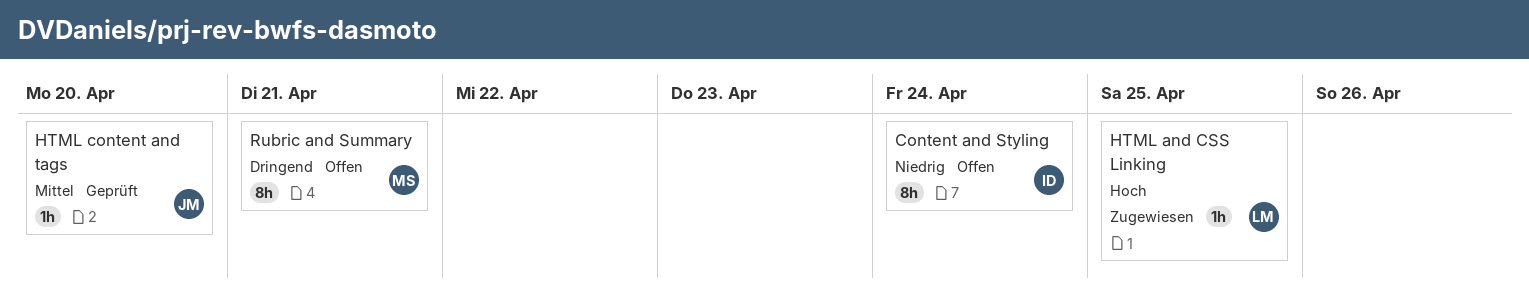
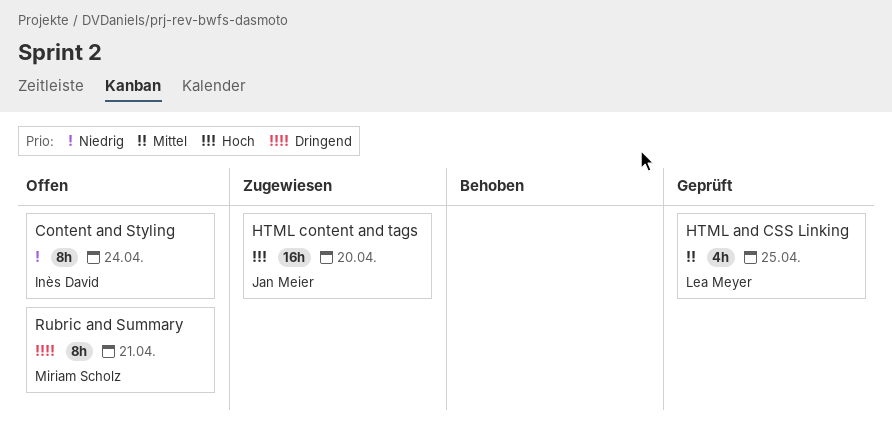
HTML and CSS Linking, status: Zugewiesen -> Geprüft
HTML and CSS Linking, priority: Hoch -> Mittel
HTML and CSS Linking, estimate: 1h -> 4h
HTML content and tags, status: Geprüft -> Zugewiesen
HTML content and tags, priority: Mittel -> Hoch
HTML content and tags, estimate: 1h -> 16h

